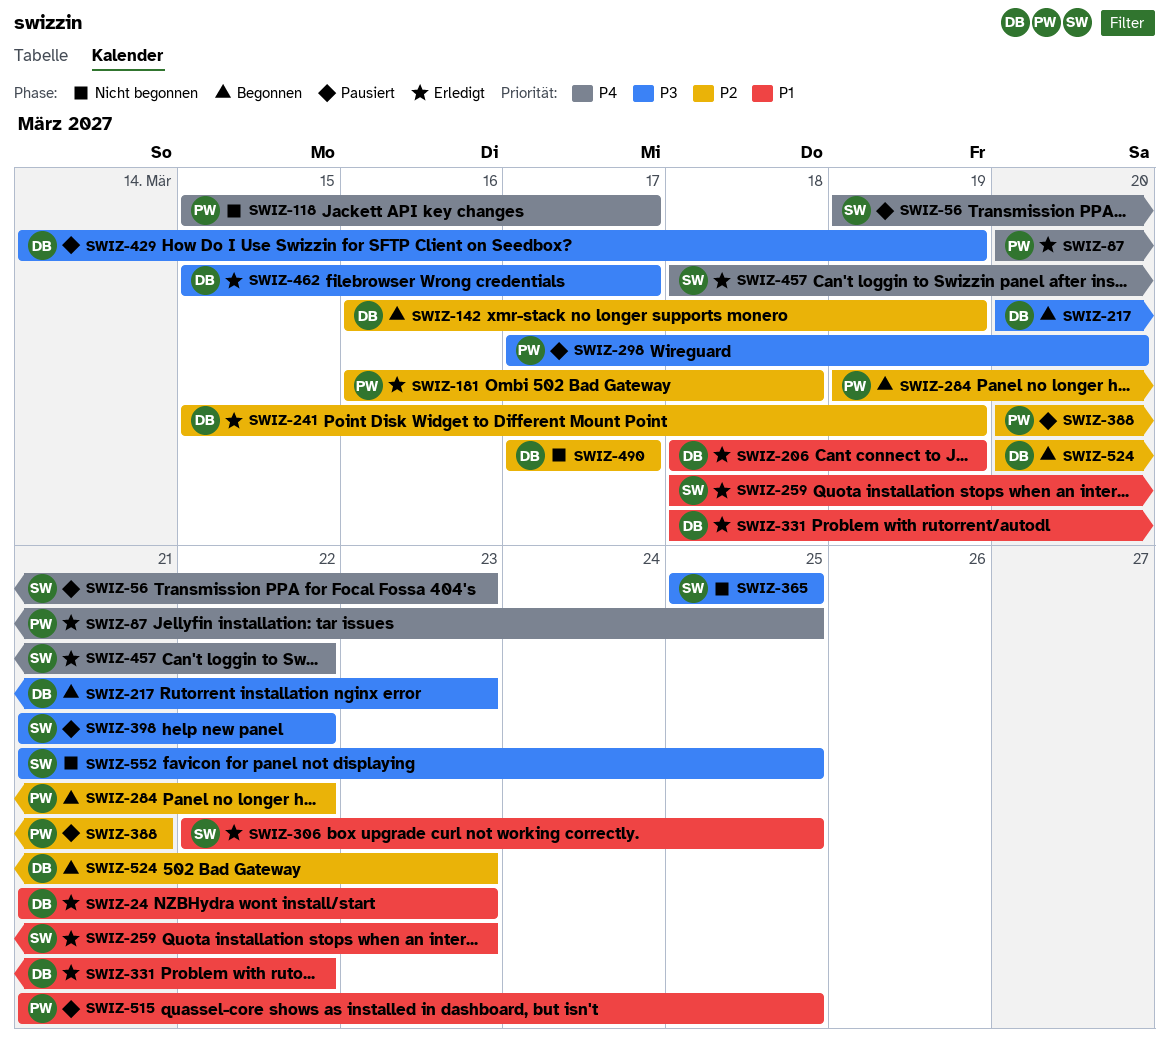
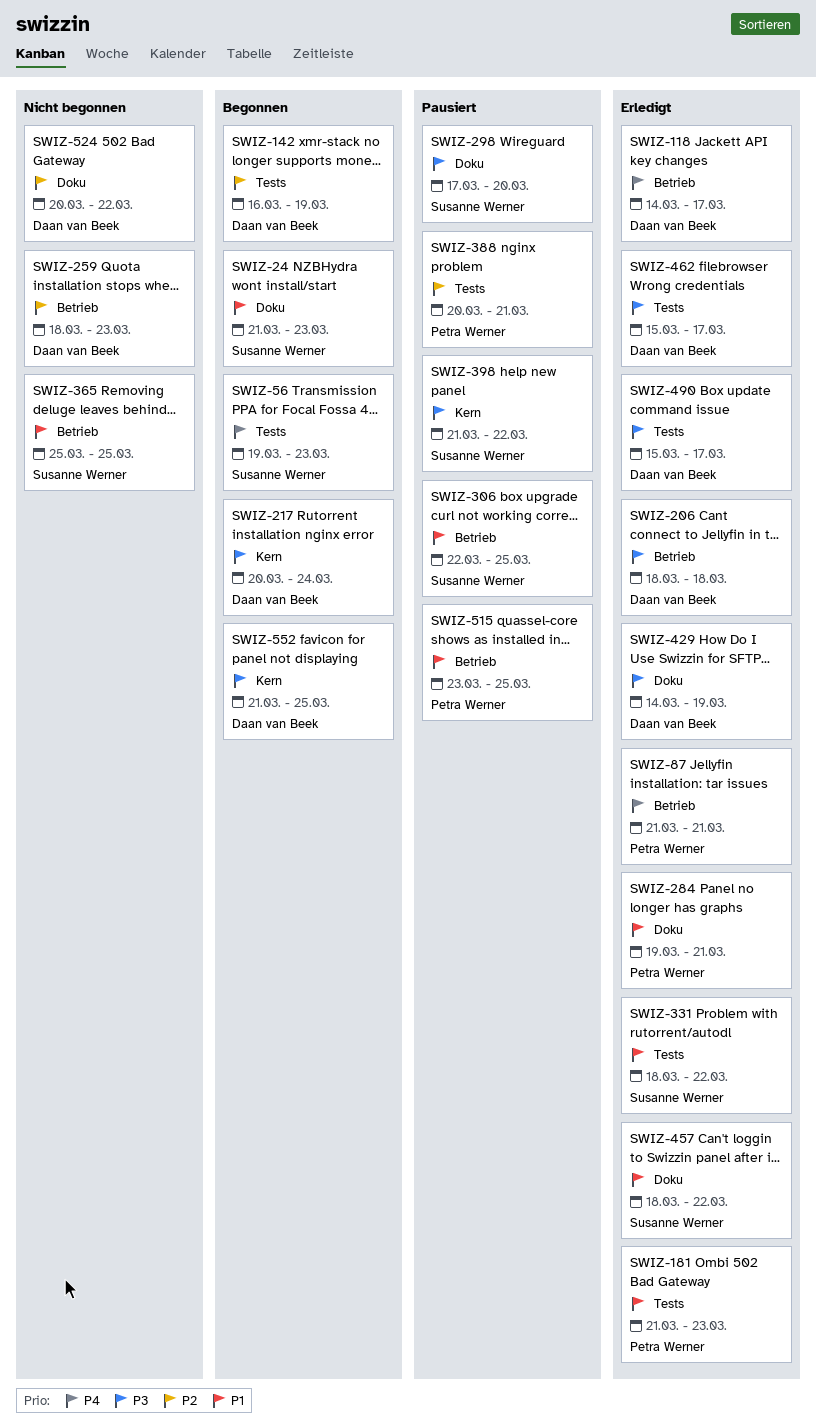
SWIZ-24, status: Erledigt -> Begonnen
SWIZ-24, owner: Daan van Beek -> Susanne Werner
SWIZ-56, status: Pausiert -> Begonnen
SWIZ-87, start: Mar 20 -> Mar 21
SWIZ-87, due: Mar 25 -> Mar 21
SWIZ-118, status: Nicht begonnen -> Erledigt
SWIZ-118, owner: Petra Werner -> Daan van Beek
SWIZ-118, start: Mar 15 -> Mar 14
SWIZ-181, priority: P2 -> P1
SWIZ-181, start: Mar 16 -> Mar 21
SWIZ-181, due: Mar 18 -> Mar 23
SWIZ-206, priority: P1 -> P3
SWIZ-206, due: Mar 19 -> Mar 18
SWIZ-217, due: Mar 23 -> Mar 24
SWIZ-241: present -> none
SWIZ-259, status: Erledigt -> Nicht begonnen
SWIZ-259, owner: Susanne Werner -> Daan van Beek
SWIZ-259, priority: P1 -> P2
SWIZ-284, status: Begonnen -> Erledigt
SWIZ-284, priority: P2 -> P1
SWIZ-284, due: Mar 22 -> Mar 21
SWIZ-298, owner: Petra Werner -> Susanne Werner
SWIZ-306, status: Erledigt -> Pausiert
SWIZ-331, owner: Daan van Beek -> Susanne Werner
SWIZ-365, priority: P3 -> P1
SWIZ-429, status: Pausiert -> Erledigt
SWIZ-457, priority: P4 -> P1
SWIZ-490, status: Nicht begonnen -> Erledigt
SWIZ-490, priority: P2 -> P3
SWIZ-490, start: Mar 17 -> Mar 15
SWIZ-515, start: Mar 21 -> Mar 23
SWIZ-524, status: Begonnen -> Nicht begonnen
SWIZ-524, due: Mar 23 -> Mar 22
SWIZ-552, status: Nicht begonnen -> Begonnen
SWIZ-552, owner: Susanne Werner -> Daan van Beek

